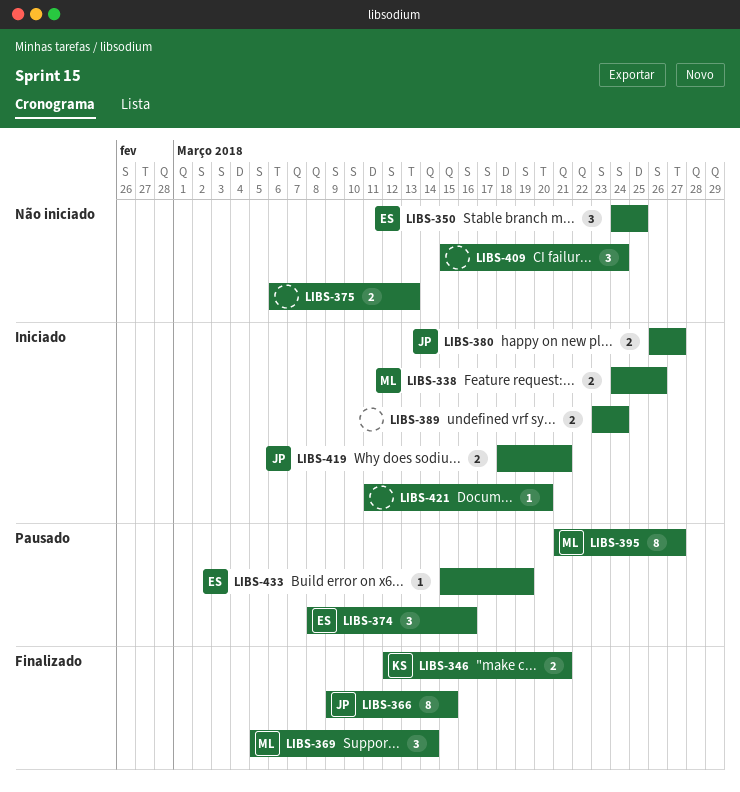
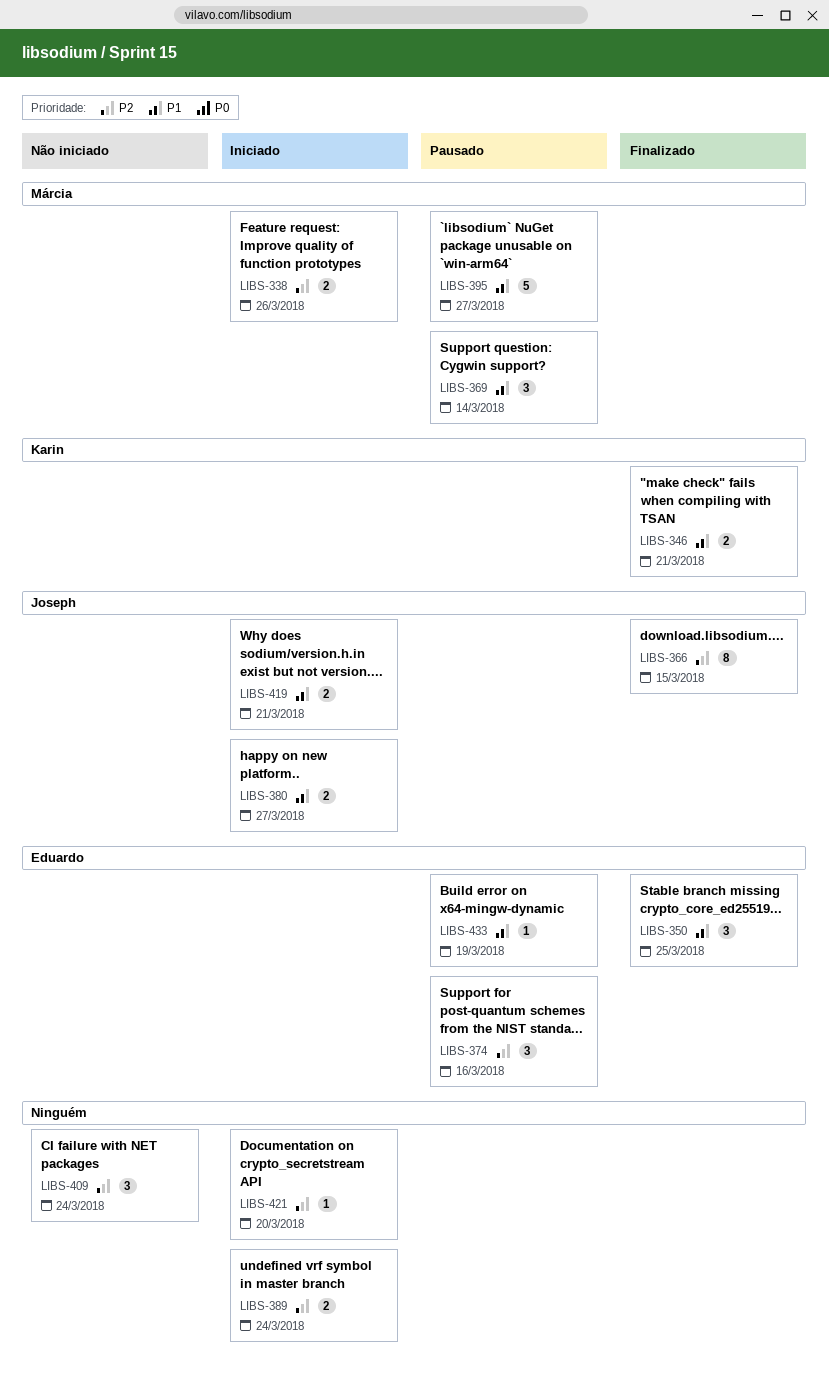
LIBS-350, status: Não iniciado -> Finalizado
LIBS-369, status: Finalizado -> Pausado
LIBS-375: present -> none
LIBS-395, estimate: 8 -> 5

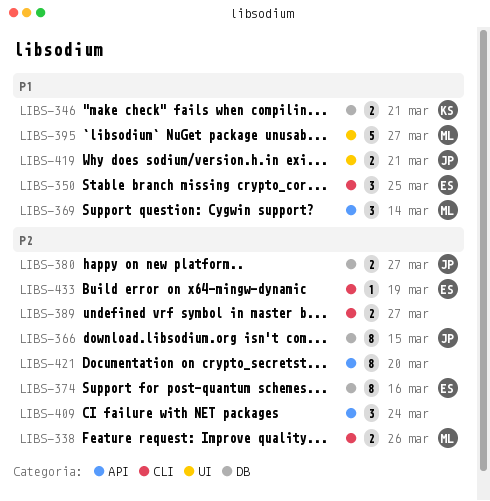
LIBS-374, estimate: 3 -> 8
LIBS-380, priority: P1 -> P2
LIBS-389, due: Mar 24 -> Mar 27
LIBS-421, estimate: 1 -> 8
LIBS-433, priority: P1 -> P2

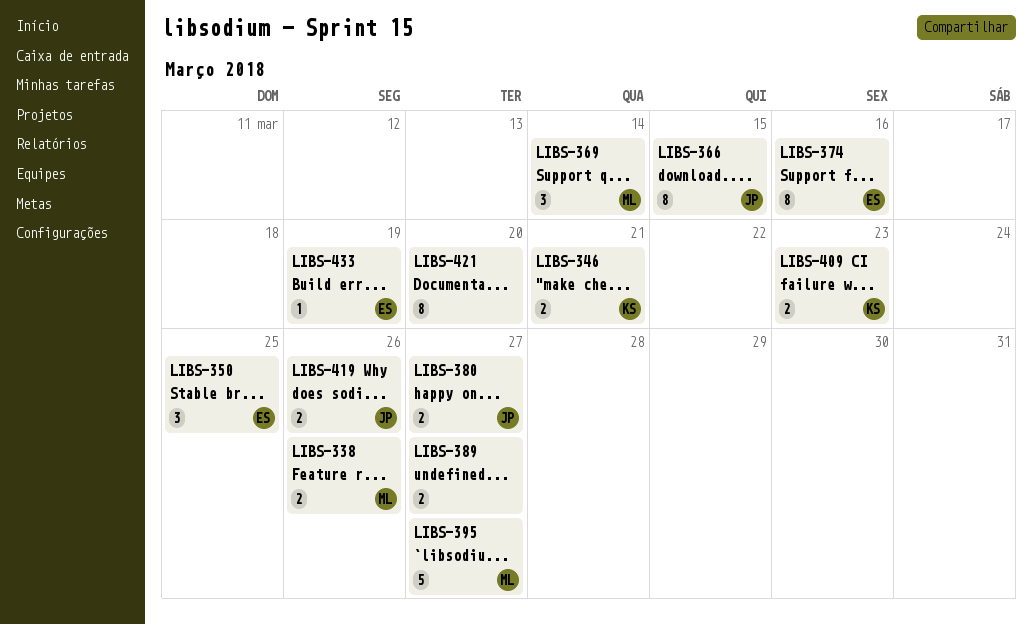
LIBS-409, owner: none -> KS
LIBS-409, estimate: 3 -> 2
LIBS-409, due: Mar 24 -> Mar 23
LIBS-419, due: Mar 21 -> Mar 26

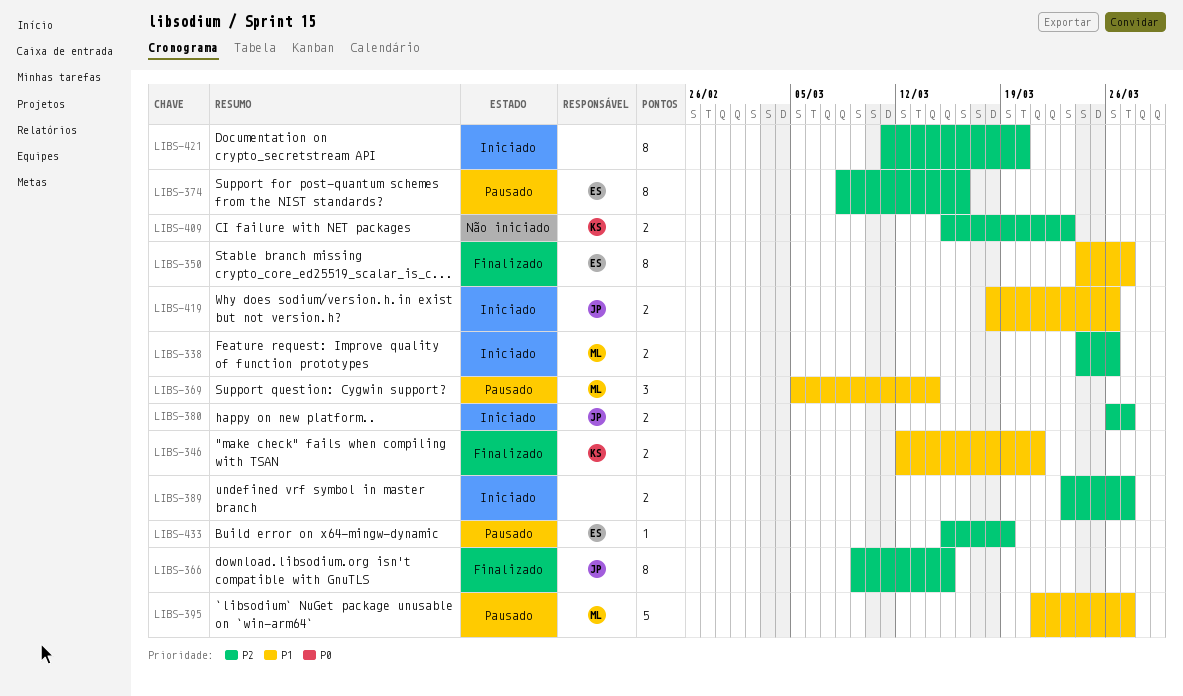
LIBS-350, estimate: 3 -> 8
LIBS-350, due: Mar 25 -> Mar 27

